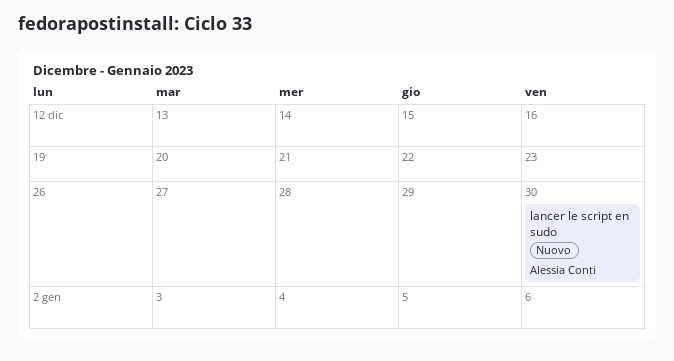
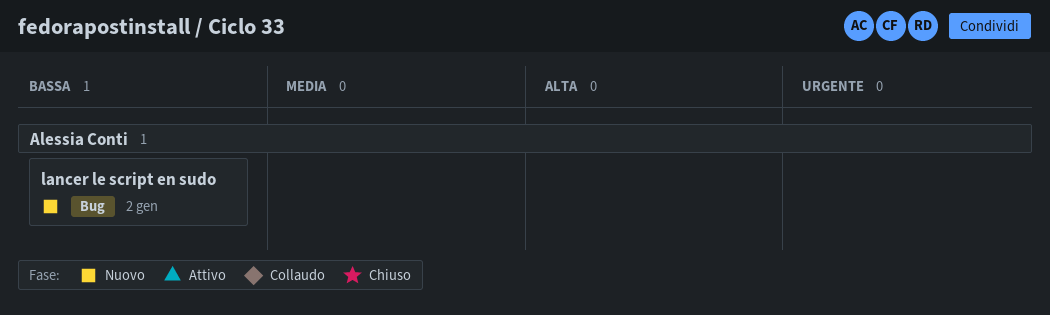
lancer le script en sudo, due: Dec 30 -> Jan 2

